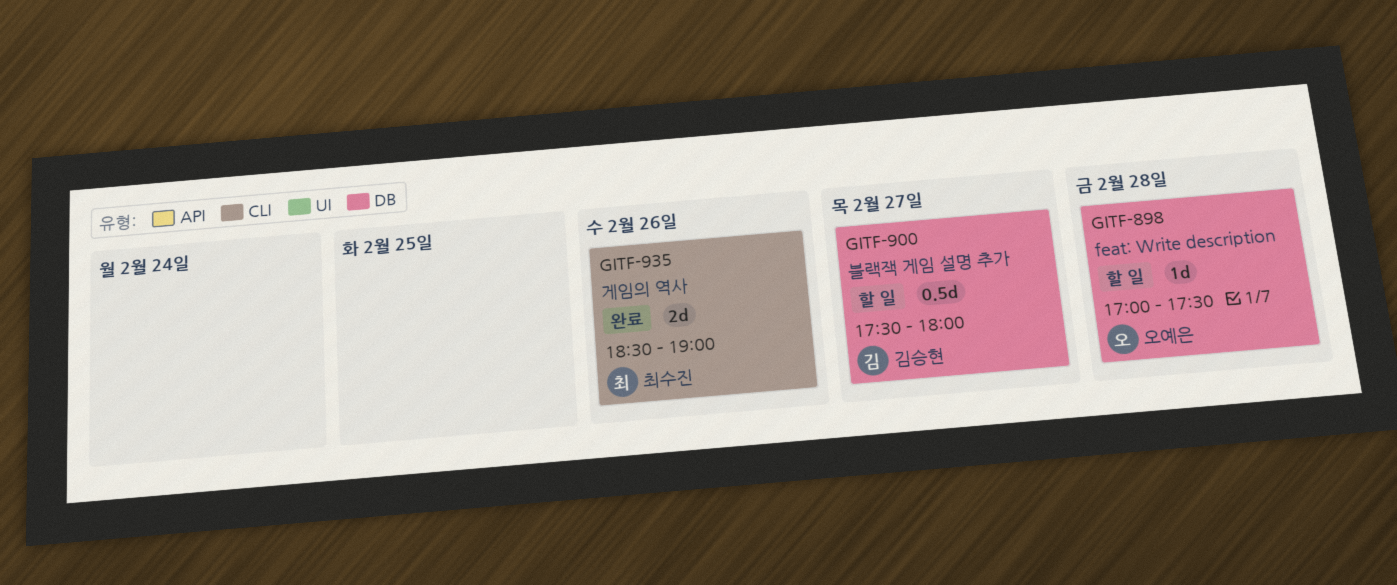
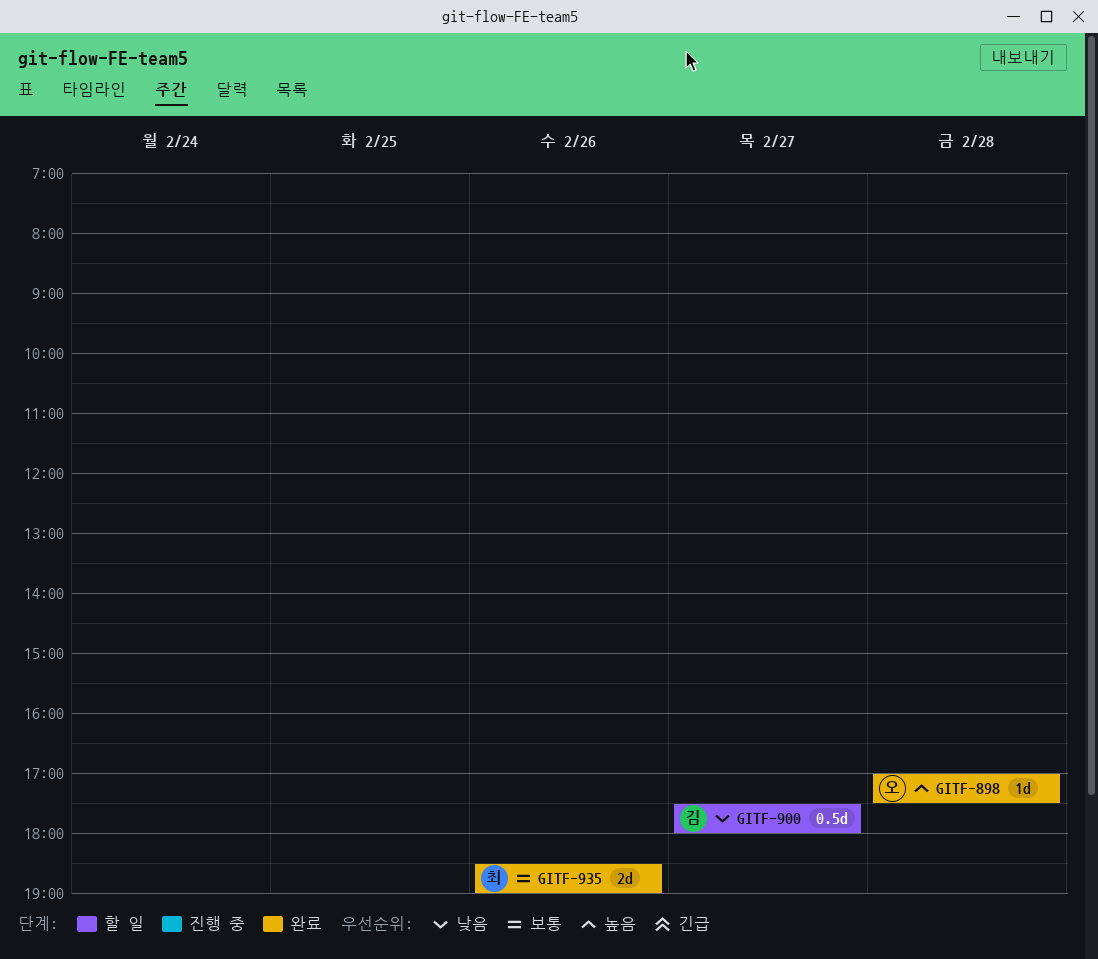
GITF-898, status: 할 일 -> 완료

